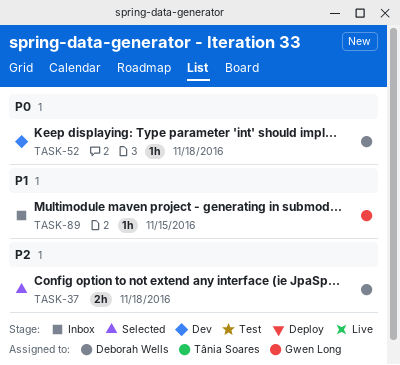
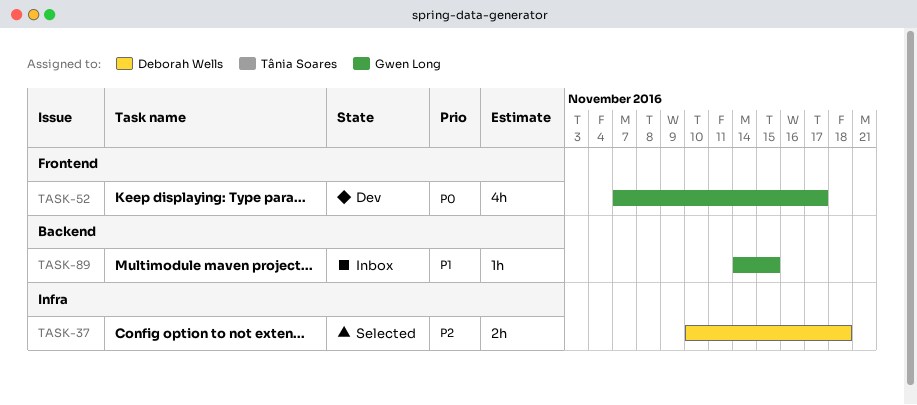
TASK-52, owner: Deborah Wells -> Gwen Long
TASK-52, estimate: 1h -> 4h
TASK-52, due: Nov 18 -> Nov 17

